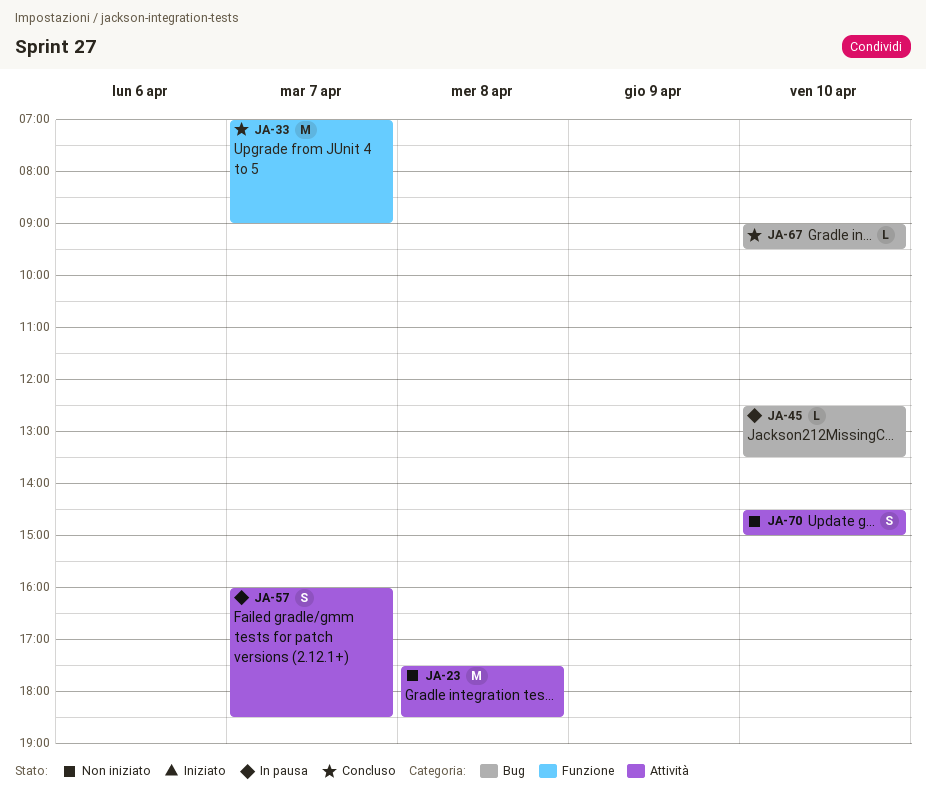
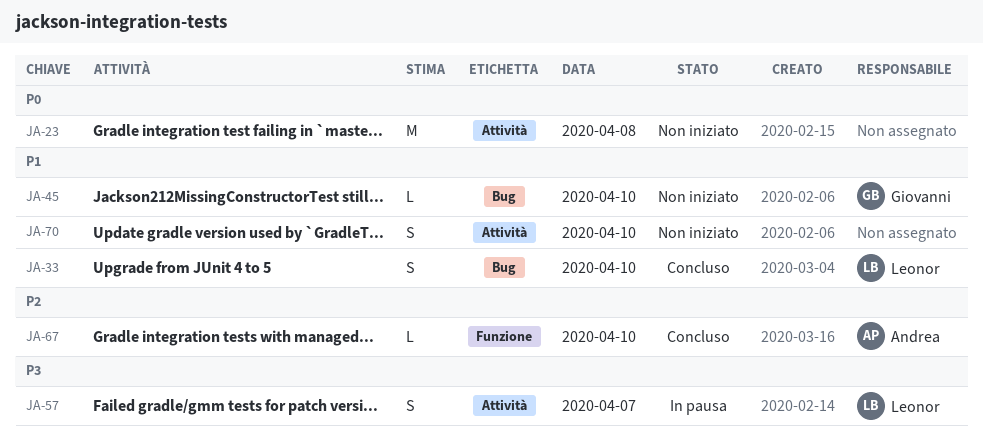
JA-33, label: Funzione -> Bug
JA-33, estimate: M -> S
JA-33, day: Apr 7 -> Apr 10
JA-45, status: In pausa -> Non iniziato
JA-67, label: Bug -> Funzione

